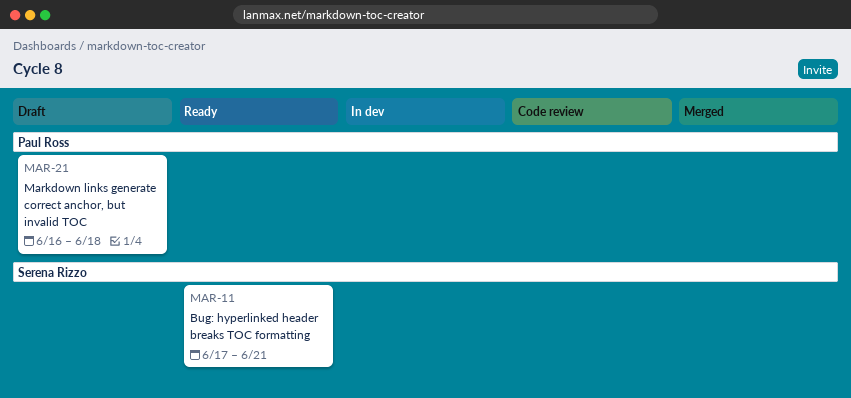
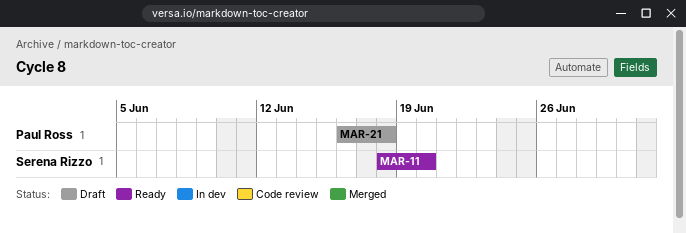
MAR-11, start: Jun 17 -> Jun 18
MAR-11, due: Jun 21 -> Jun 20

